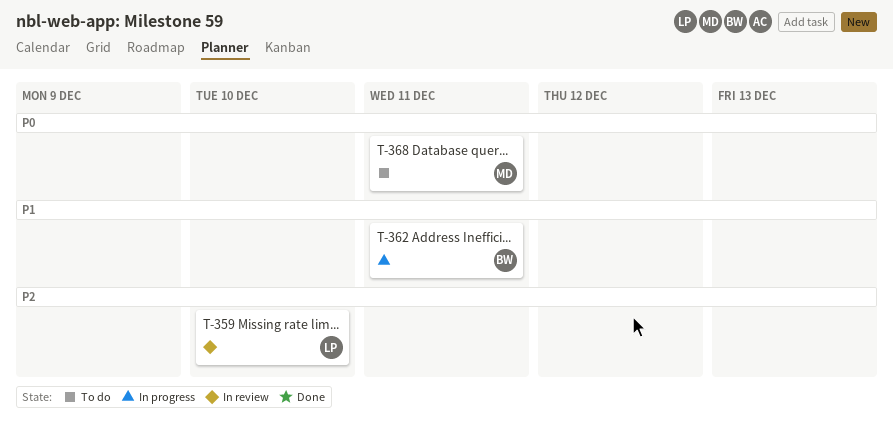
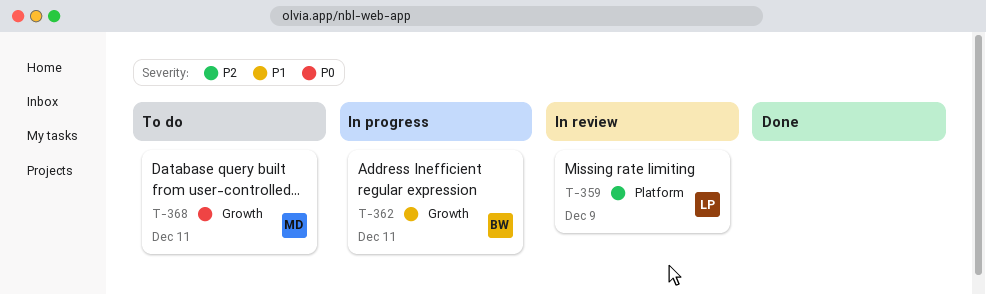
T-359, due: Dec 10 -> Dec 9

